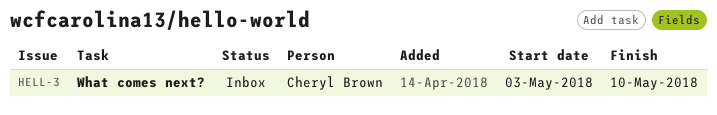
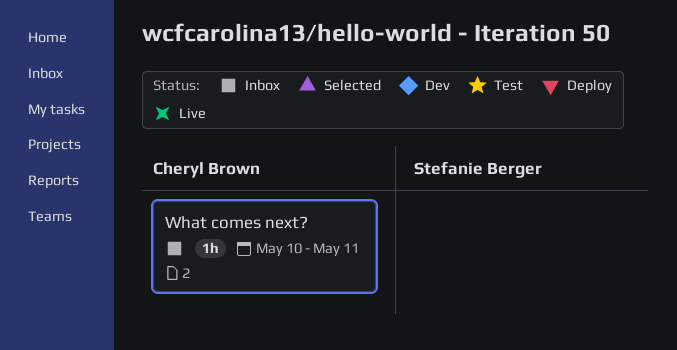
What comes next?, start: May 3 -> May 10
What comes next?, due: May 10 -> May 11

